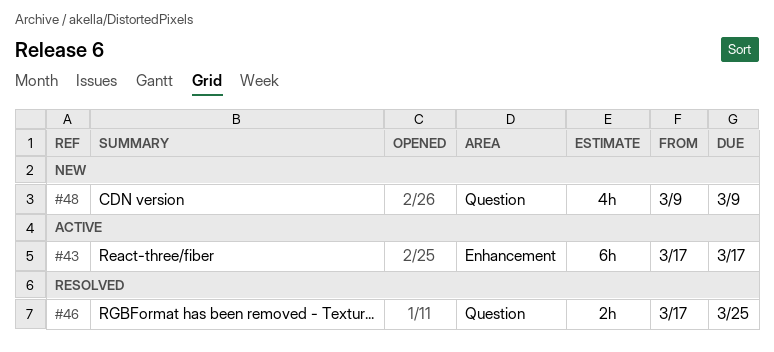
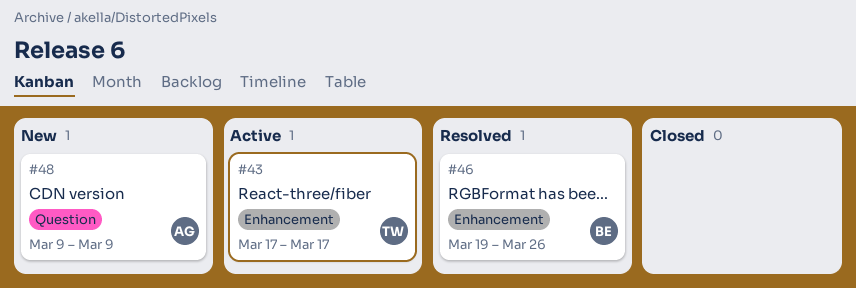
#46, label: Question -> Enhancement
#46, start: Mar 17 -> Mar 19
#46, due: Mar 25 -> Mar 26

